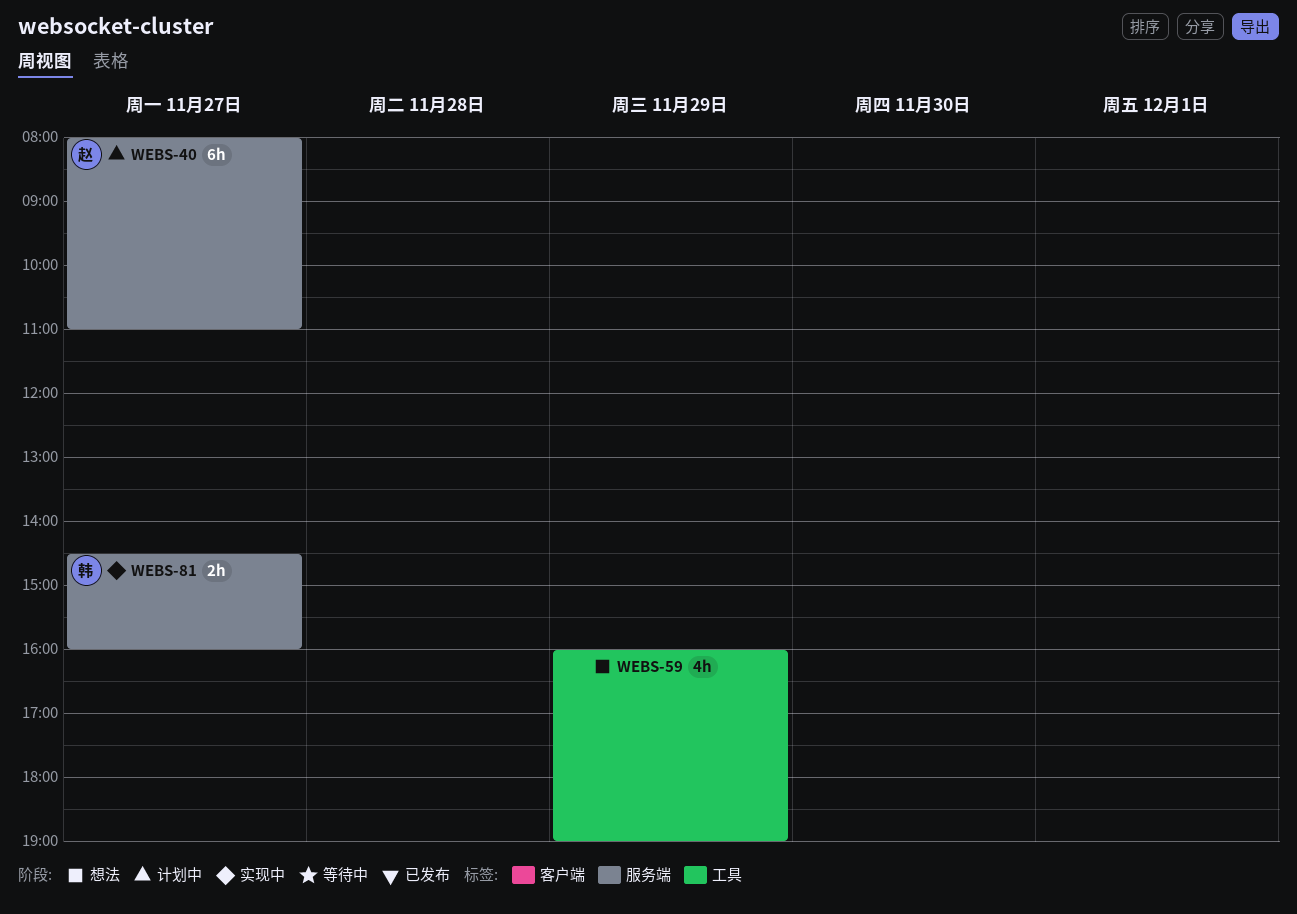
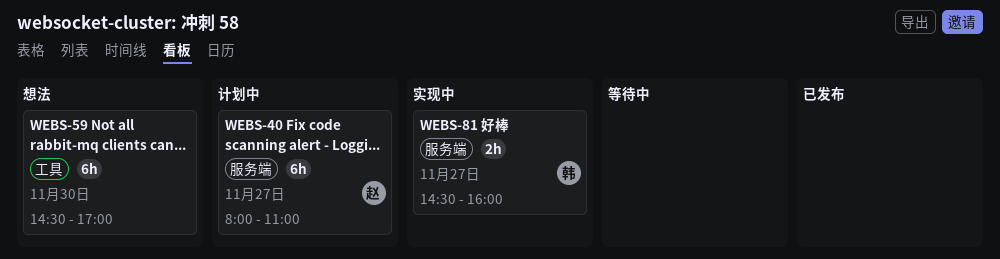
WEBS-59, estimate: 4h -> 6h
WEBS-59, day: Nov 29 -> Nov 30
WEBS-59, begins: 16:00 -> 14:30
WEBS-59, ends: 19:00 -> 17:00

